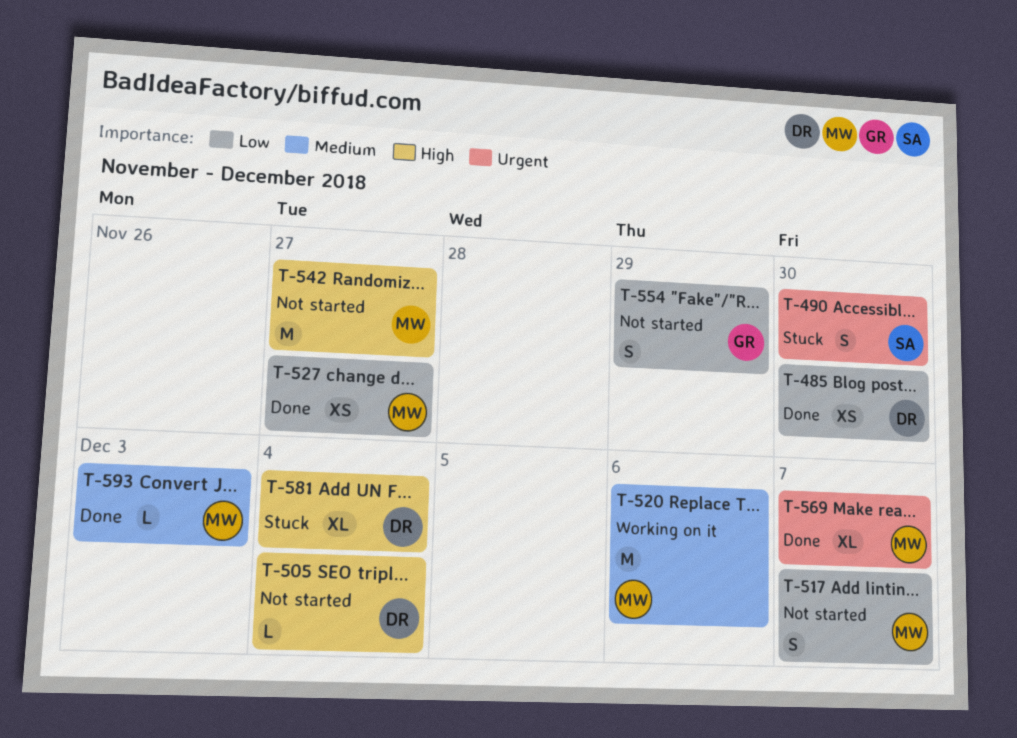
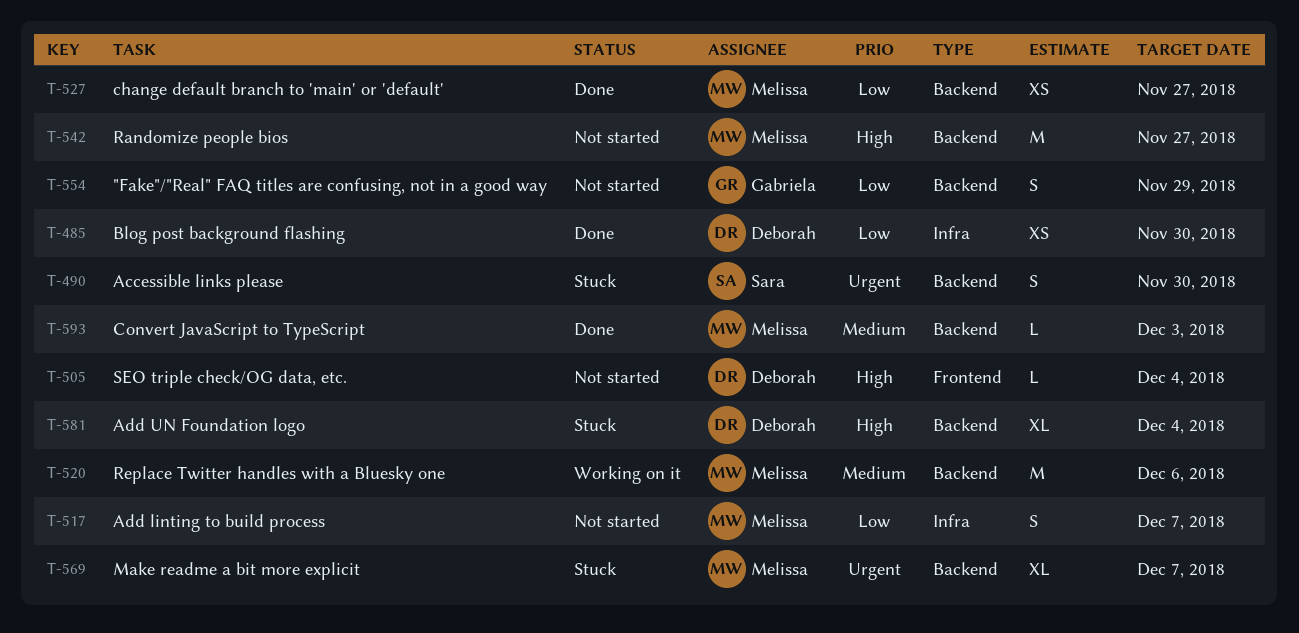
T-569, status: Done -> Stuck

